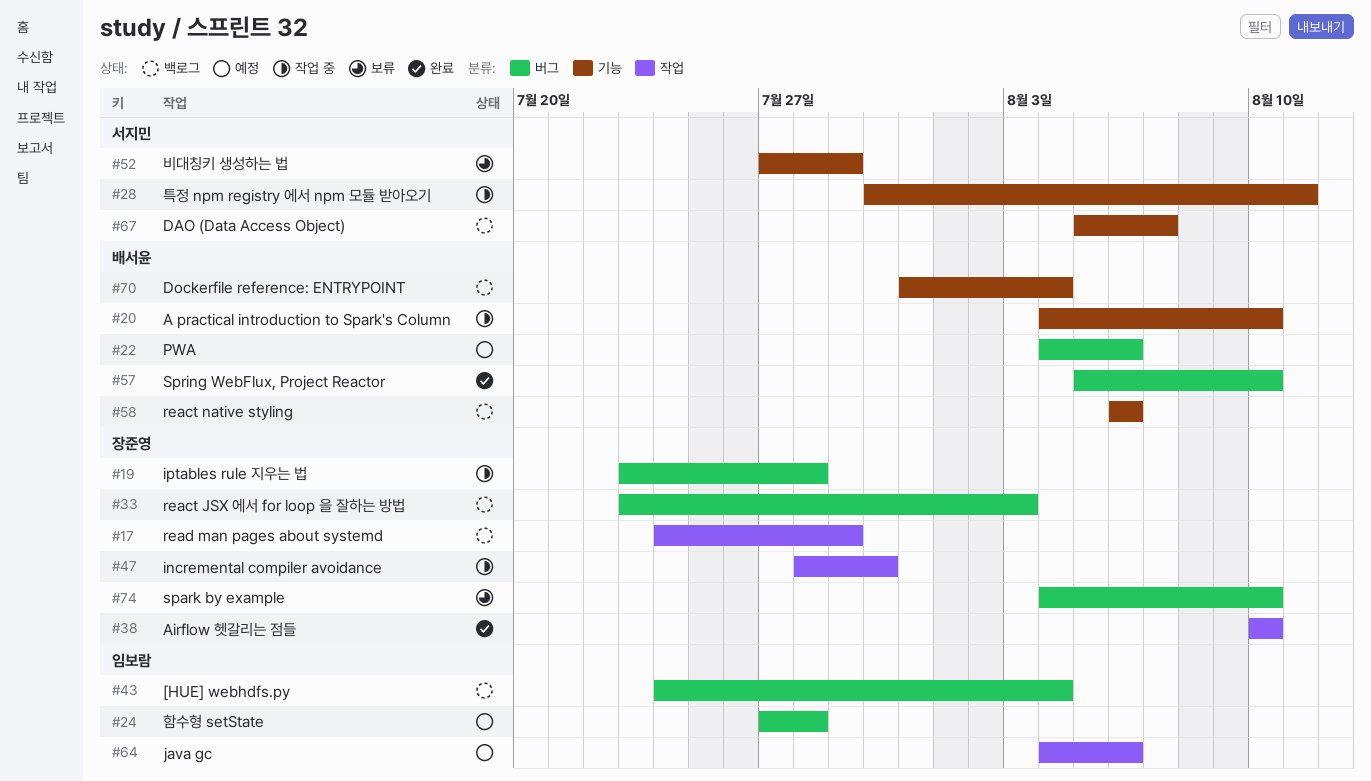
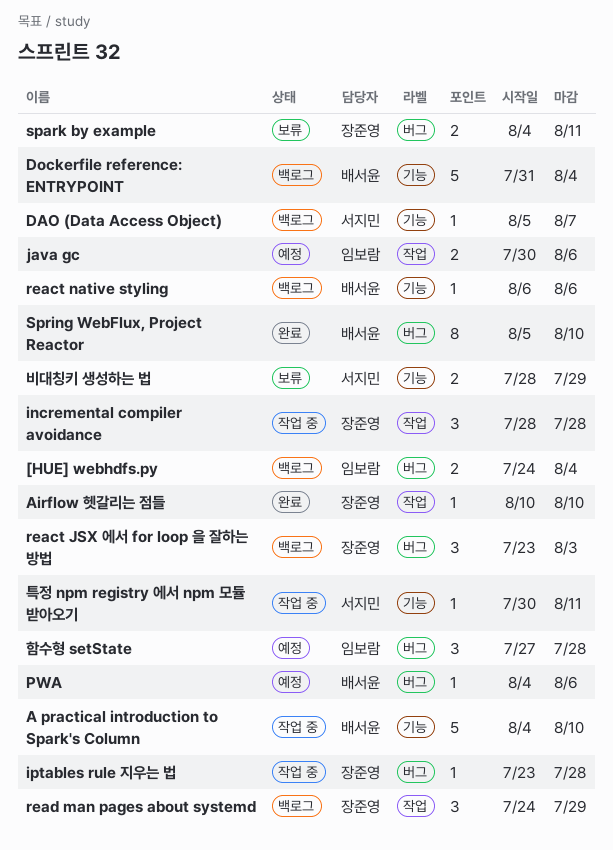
incremental compiler avoidance, due: Jul 30 -> Jul 28
java gc, start: Aug 4 -> Jul 30
spark by example, due: Aug 10 -> Aug 11
비대칭키 생성하는 법, start: Jul 27 -> Jul 28

